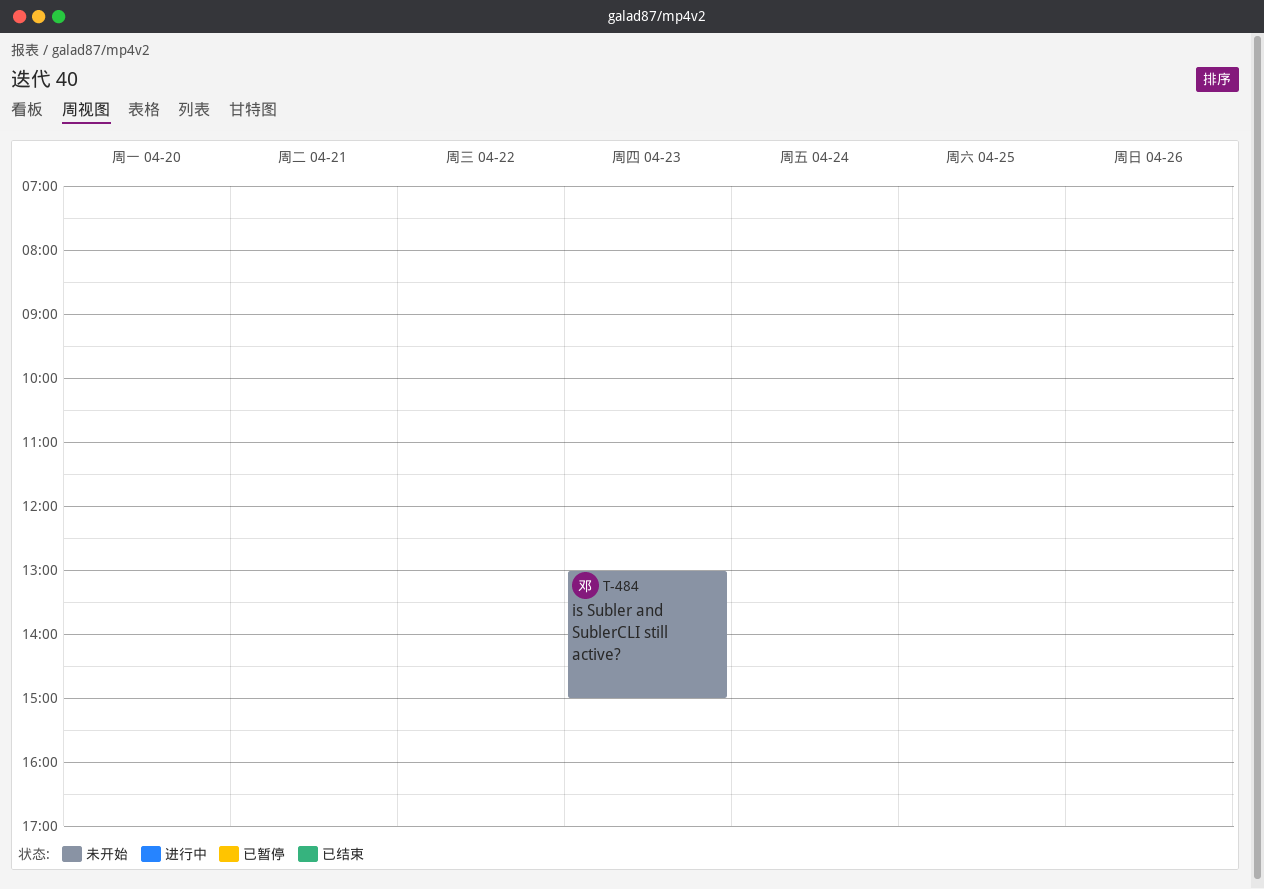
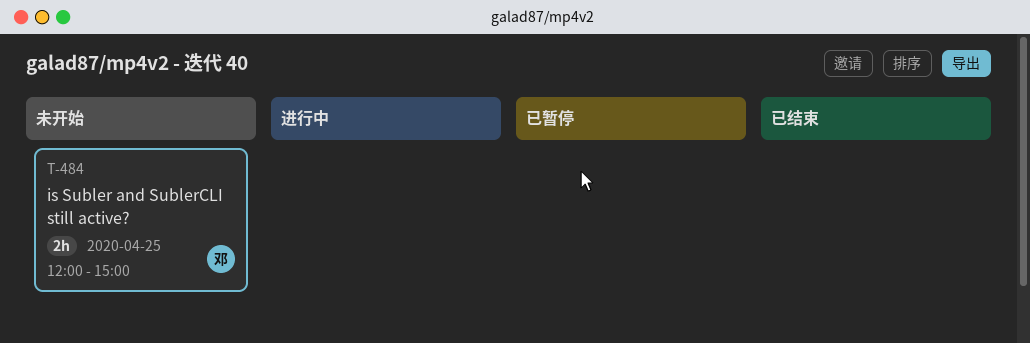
T-484, day: Apr 23 -> Apr 25
T-484, begins: 13:00 -> 12:00

